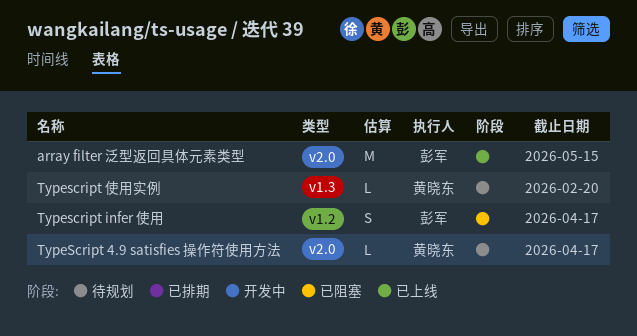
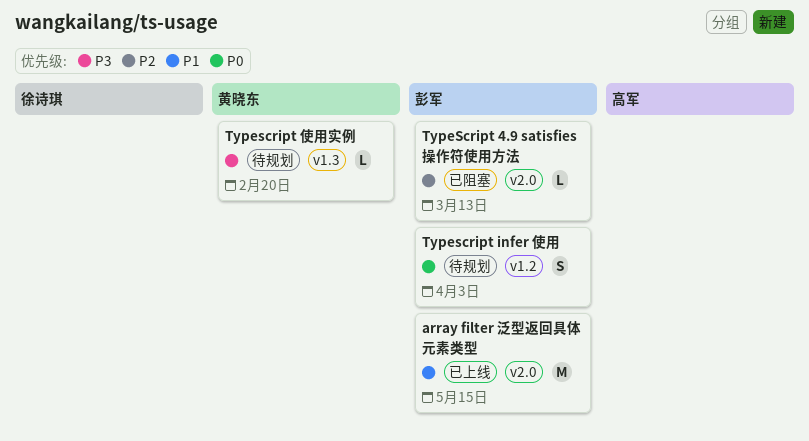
TypeScript 4.9 satisfies 操作符使用方法, status: 待规划 -> 已阻塞
TypeScript 4.9 satisfies 操作符使用方法, owner: 黄晓东 -> 彭军
TypeScript 4.9 satisfies 操作符使用方法, due: Apr 17 -> Mar 13
Typescript infer 使用, status: 已阻塞 -> 待规划
Typescript infer 使用, due: Apr 17 -> Apr 3

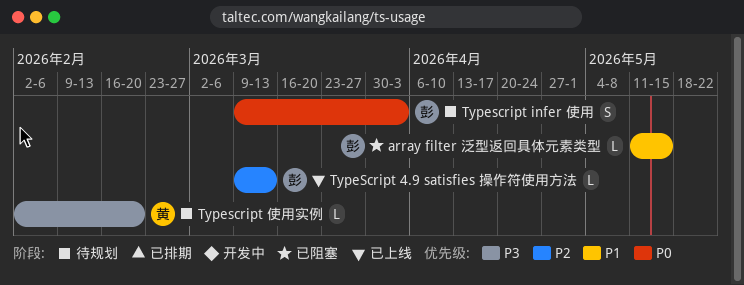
array filter 泛型返回具体元素类型, status: 已上线 -> 已阻塞
array filter 泛型返回具体元素类型, estimate: M -> L
TypeScript 4.9 satisfies 操作符使用方法, status: 已阻塞 -> 已上线

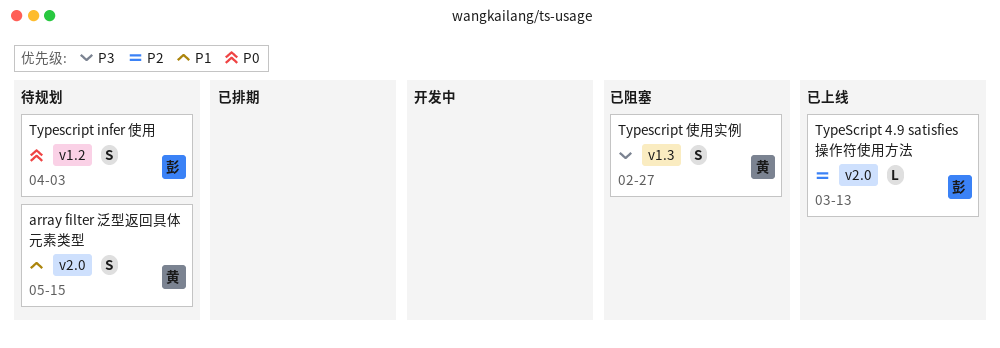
array filter 泛型返回具体元素类型, status: 已阻塞 -> 待规划
array filter 泛型返回具体元素类型, owner: 彭 -> 黄
array filter 泛型返回具体元素类型, estimate: L -> S
Typescript 使用实例, status: 待规划 -> 已阻塞
Typescript 使用实例, estimate: L -> S
Typescript 使用实例, due: Feb 20 -> Feb 27

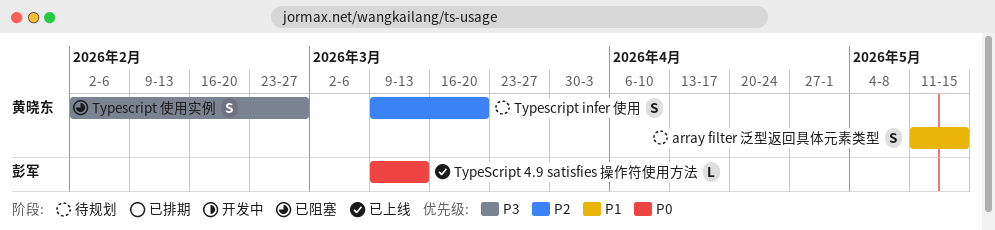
TypeScript 4.9 satisfies 操作符使用方法, priority: P2 -> P0
Typescript infer 使用, owner: 彭军 -> 黄晓东
Typescript infer 使用, priority: P0 -> P2
Typescript infer 使用, due: Apr 3 -> Mar 20

